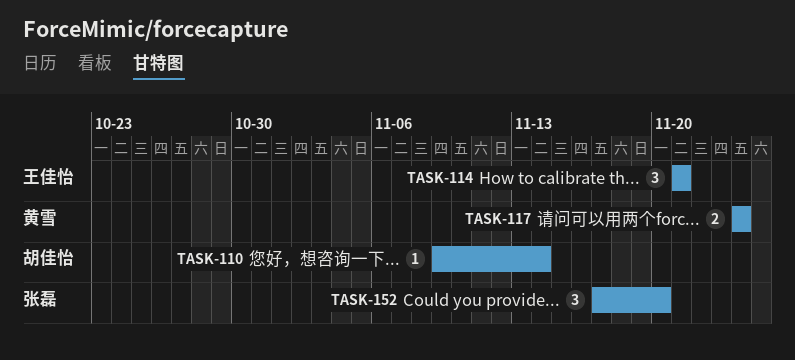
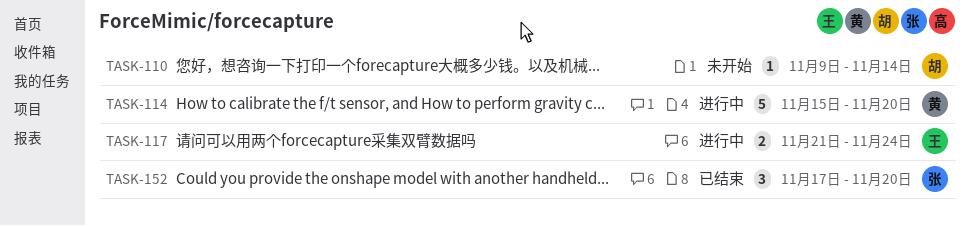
TASK-114, owner: 王佳怡 -> 黄雪
TASK-114, estimate: 3 -> 5
TASK-114, start: Nov 21 -> Nov 15
TASK-114, due: Nov 21 -> Nov 20
TASK-117, owner: 黄雪 -> 王佳怡
TASK-117, start: Nov 24 -> Nov 21

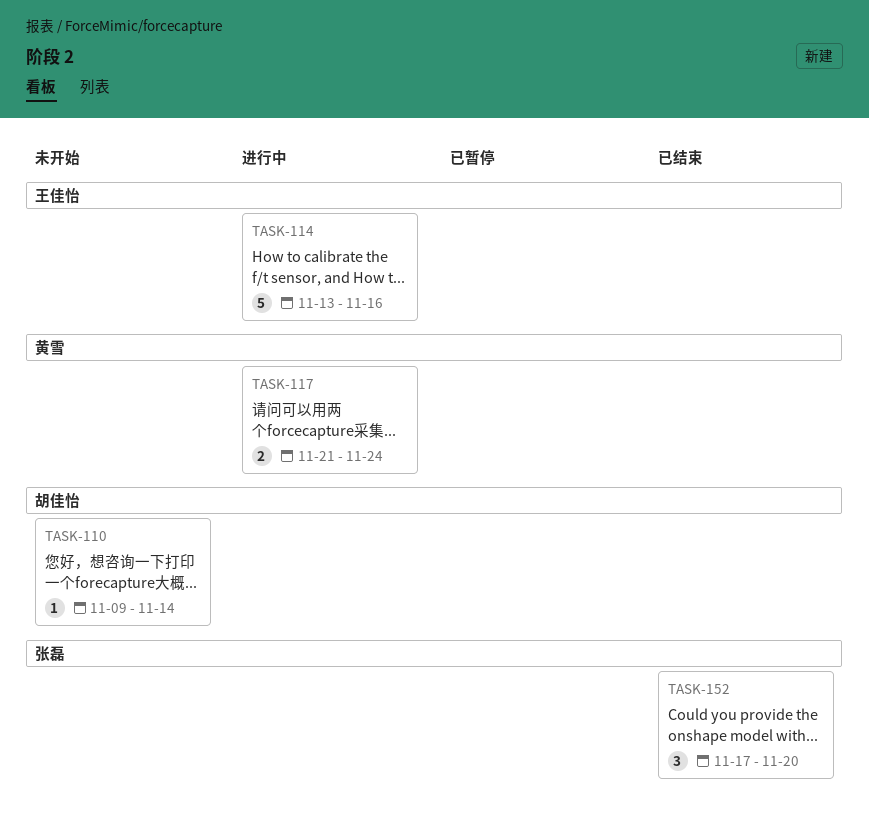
TASK-114, owner: 黄雪 -> 王佳怡
TASK-114, start: Nov 15 -> Nov 13
TASK-114, due: Nov 20 -> Nov 16
TASK-117, owner: 王佳怡 -> 黄雪

